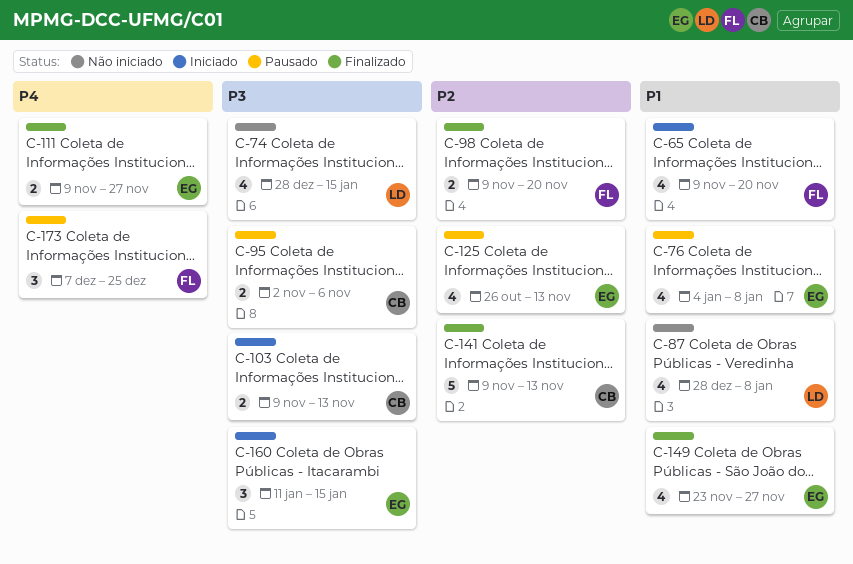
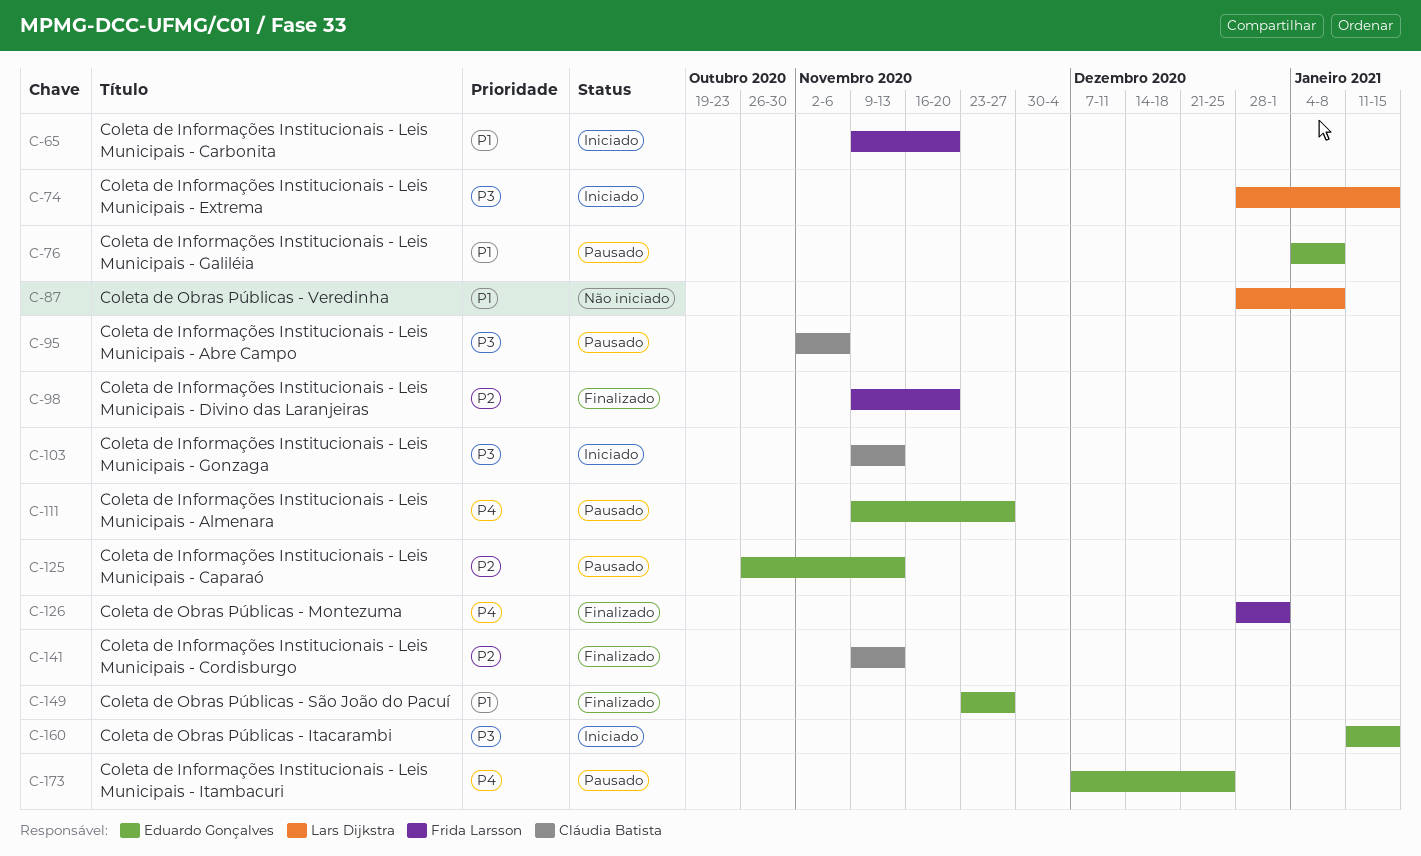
C-74, status: Não iniciado -> Iniciado
C-111, status: Finalizado -> Pausado
C-126: none -> present
C-173, owner: Frida Larsson -> Eduardo Gonçalves

